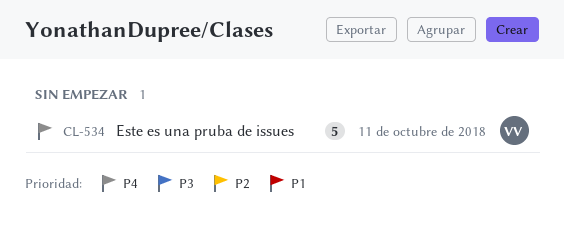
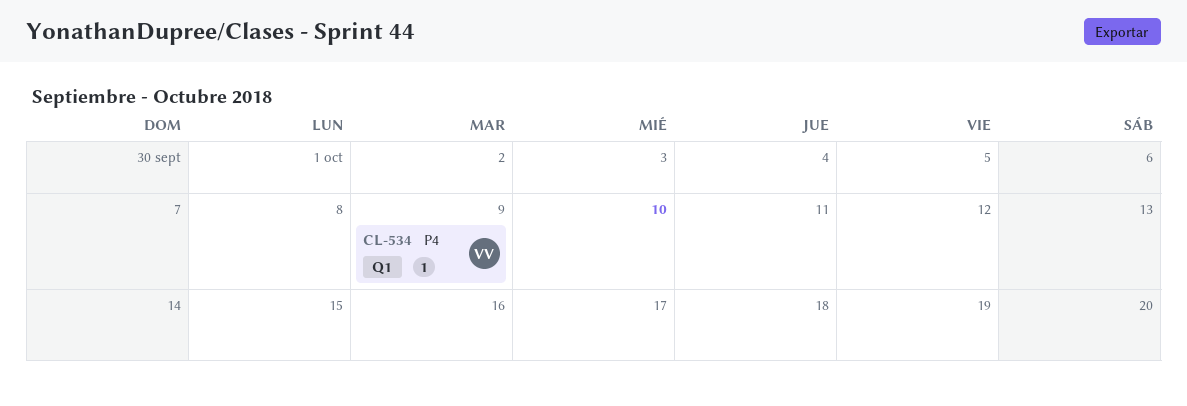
CL-534, estimate: 5 -> 1
CL-534, due: Oct 11 -> Oct 9

